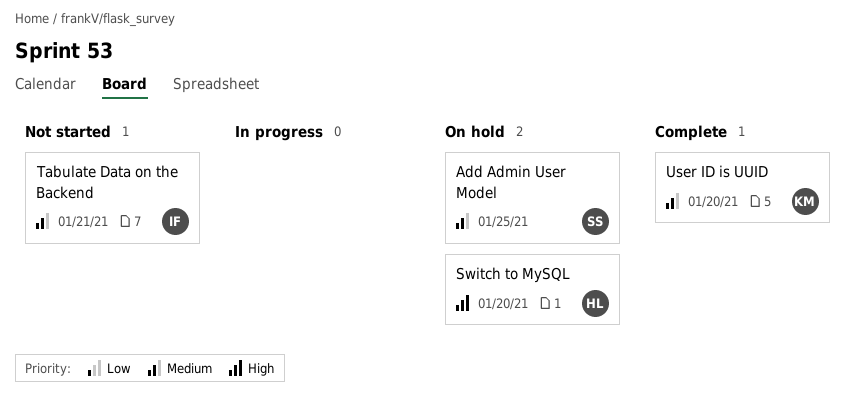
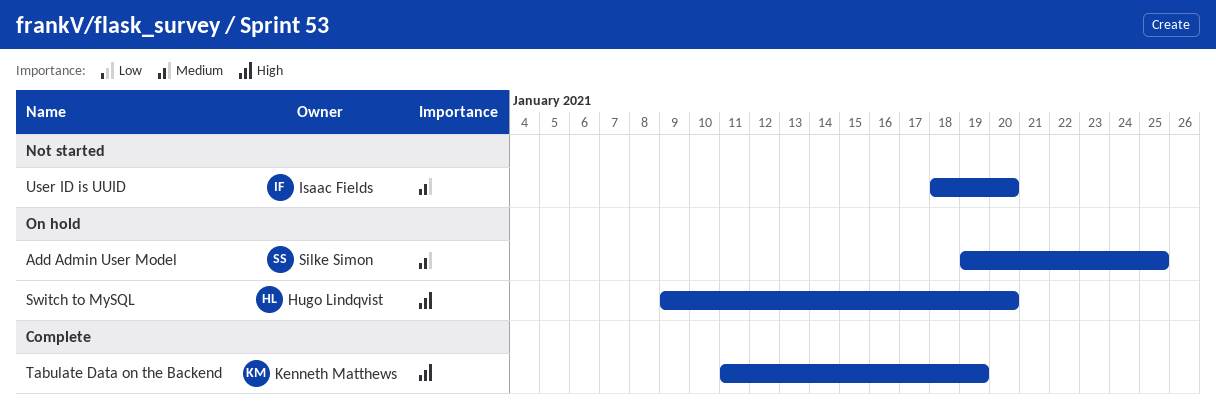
Tabulate Data on the Backend, status: Not started -> Complete
Tabulate Data on the Backend, owner: Isaac Fields -> Kenneth Matthews
Tabulate Data on the Backend, priority: Medium -> High
Tabulate Data on the Backend, due: Jan 21 -> Jan 19
User ID is UUID, status: Complete -> Not started
User ID is UUID, owner: Kenneth Matthews -> Isaac Fields

